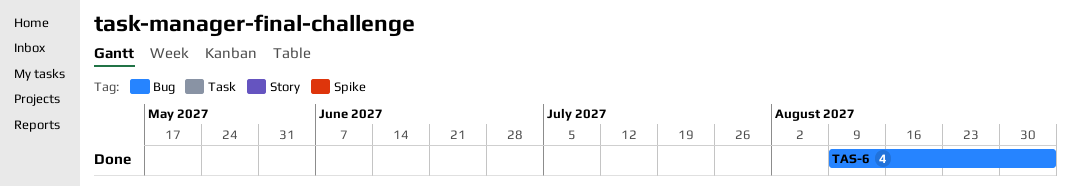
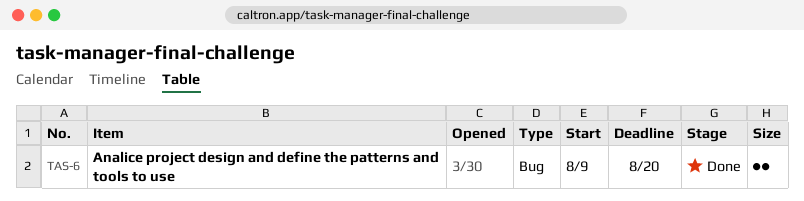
TAS-6, estimate: 4 -> 2
TAS-6, due: Sep 3 -> Aug 20

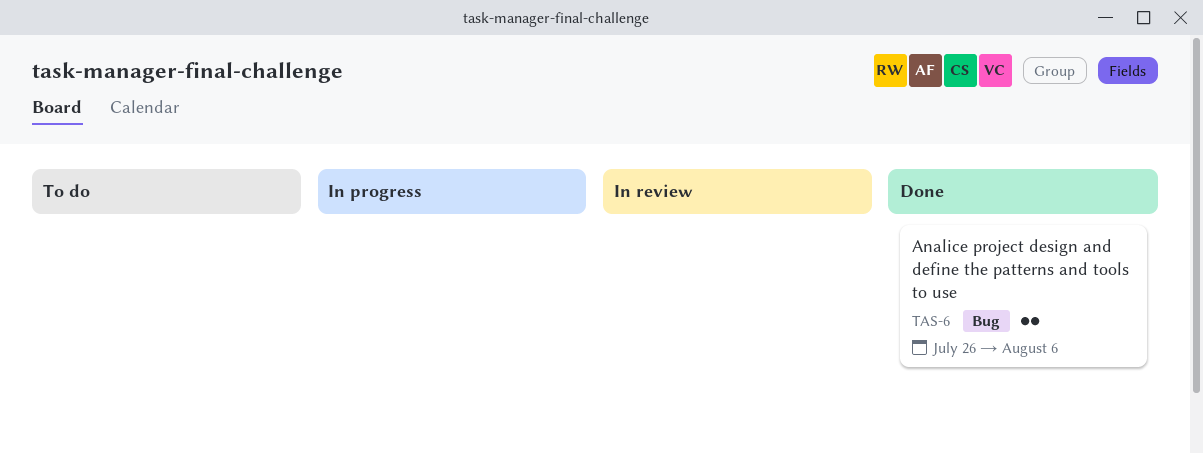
TAS-6, start: Aug 9 -> Jul 26
TAS-6, due: Aug 20 -> Aug 6

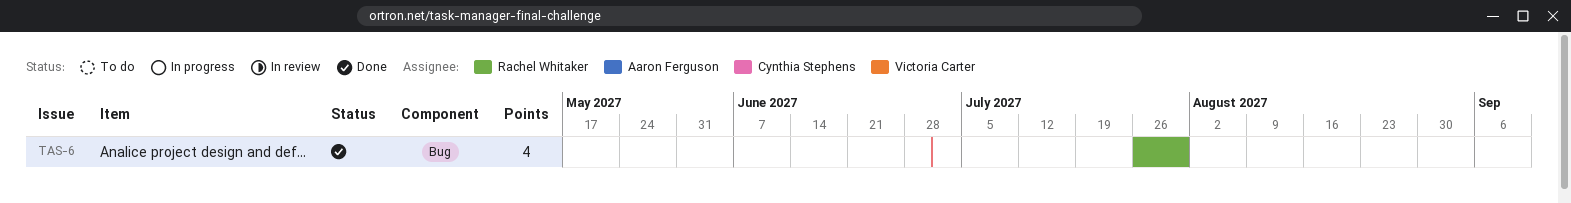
TAS-6, estimate: 2 -> 4
TAS-6, due: Aug 6 -> Jul 30

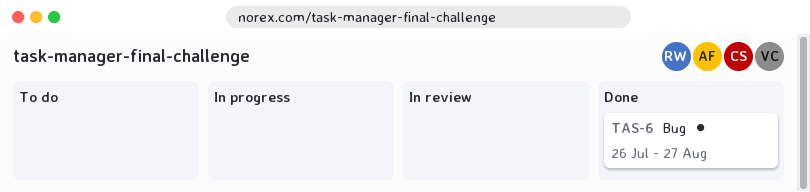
TAS-6, estimate: 4 -> 1
TAS-6, due: Jul 30 -> Aug 27

